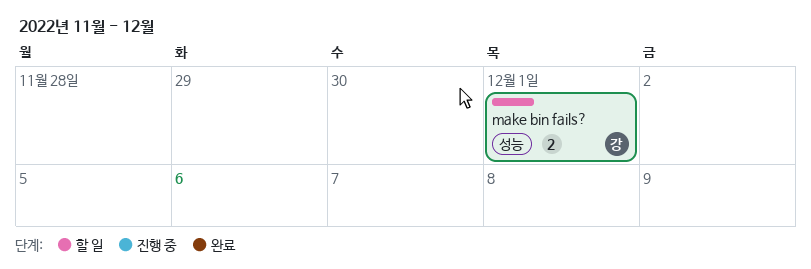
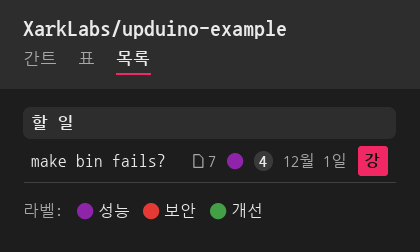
make bin fails?, estimate: 2 -> 4

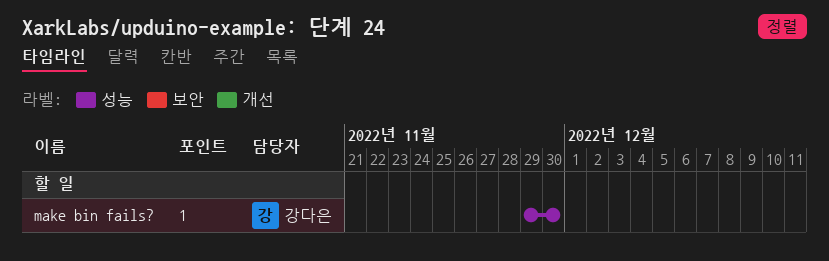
make bin fails?, estimate: 4 -> 1
make bin fails?, due: Dec 1 -> Nov 30

